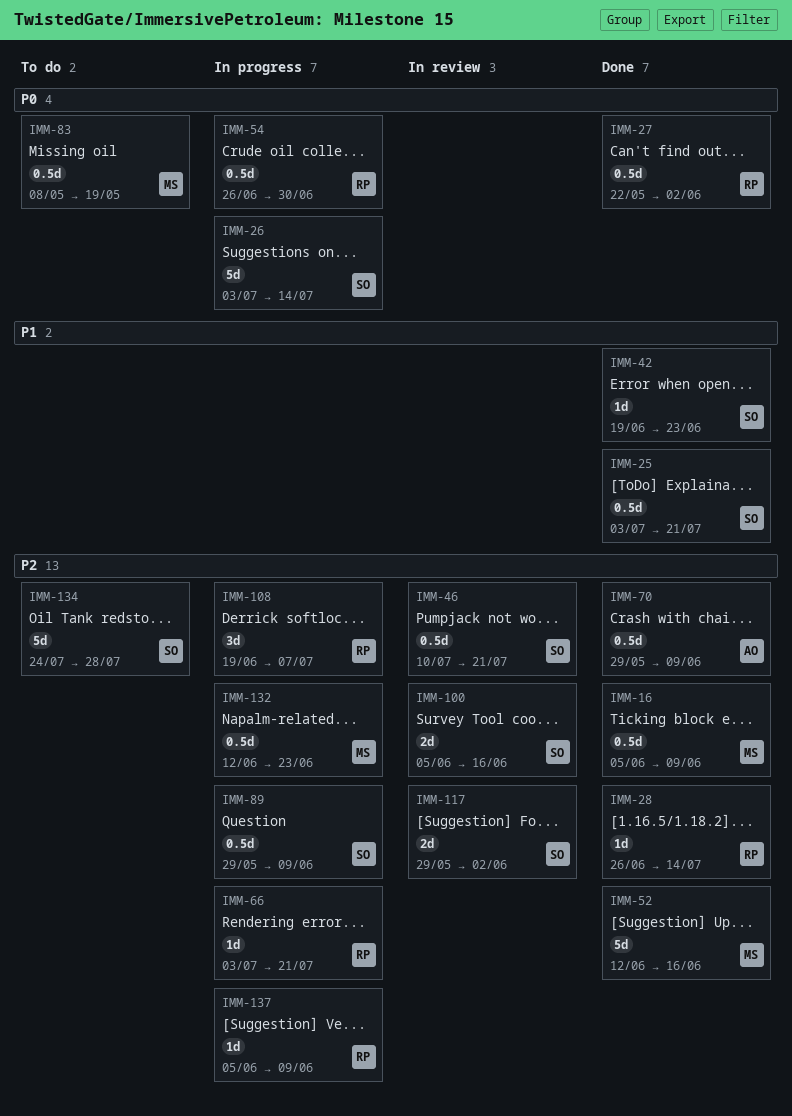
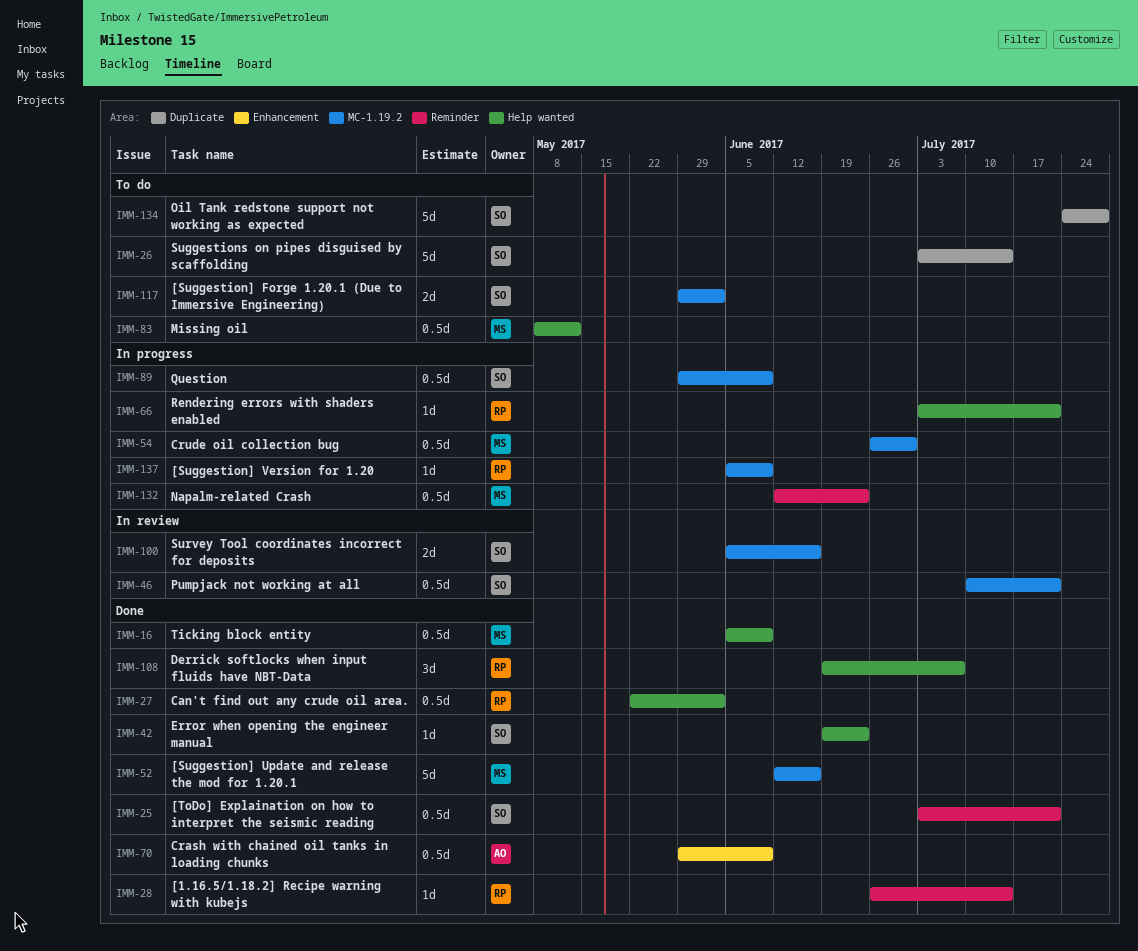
IMM-26, status: In progress -> To do
IMM-54, owner: RP -> MS
IMM-83, due: May 19 -> May 12
IMM-108, status: In progress -> Done
IMM-117, status: In review -> To do

